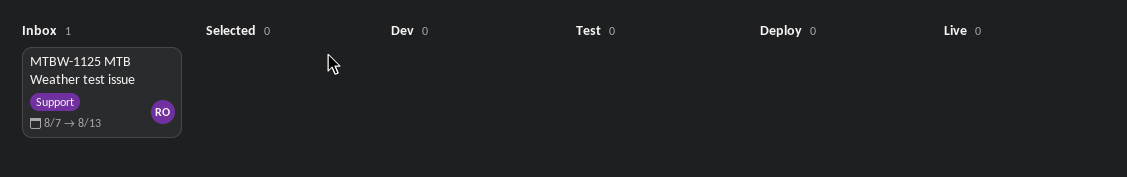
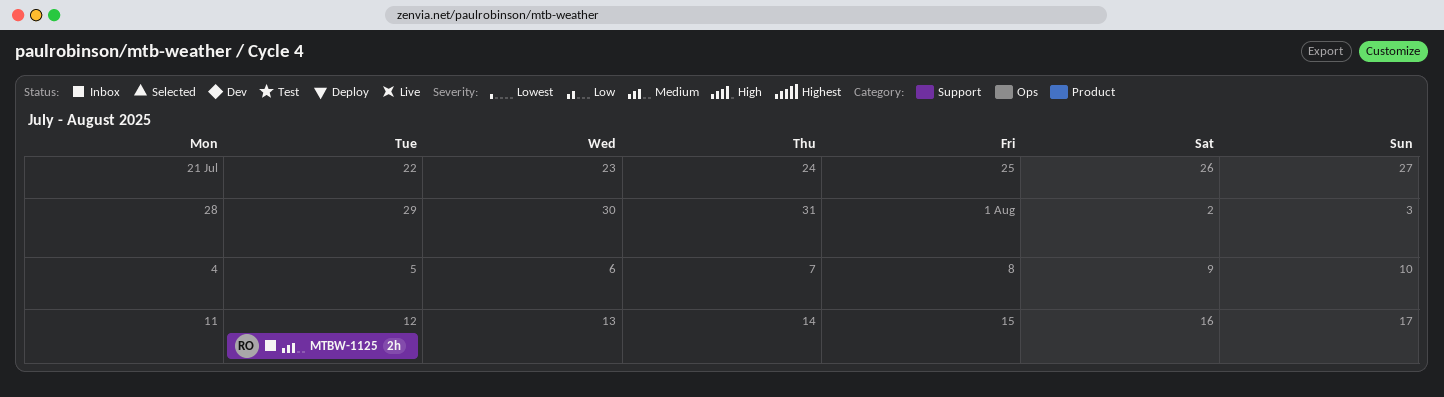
MTBW-1125, start: Aug 7 -> Aug 12
MTBW-1125, due: Aug 13 -> Aug 12

